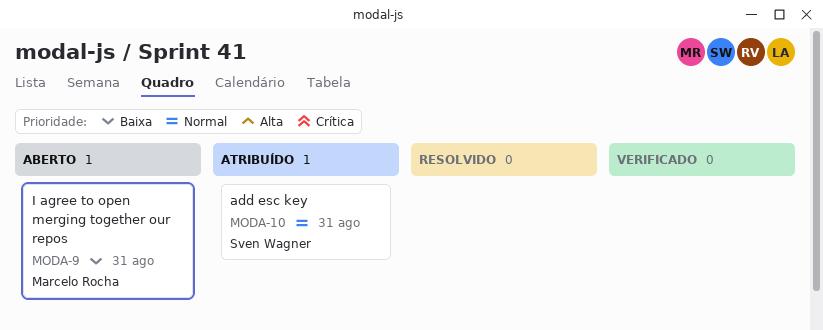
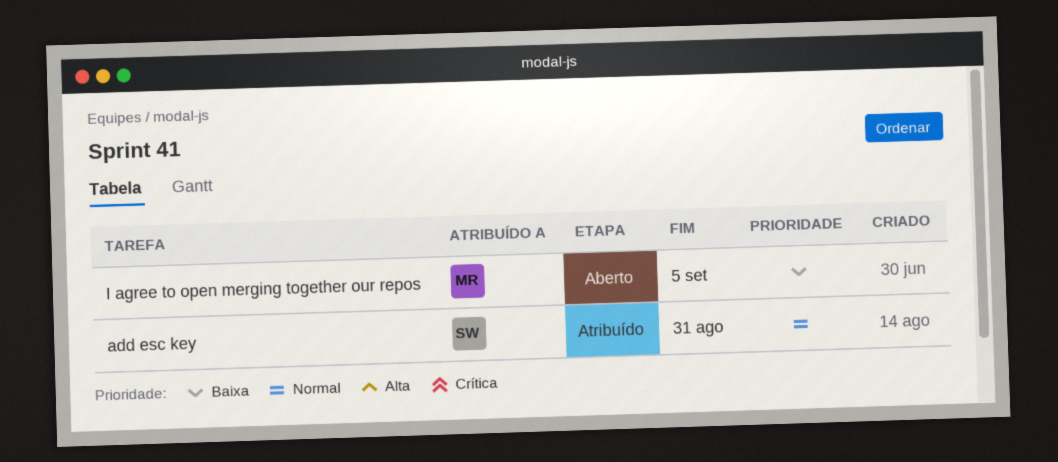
I agree to open merging together our repos, due: Aug 31 -> Sep 5

